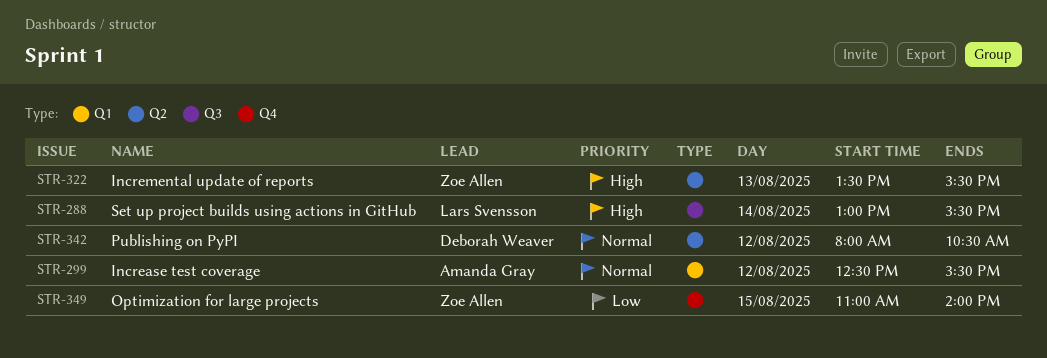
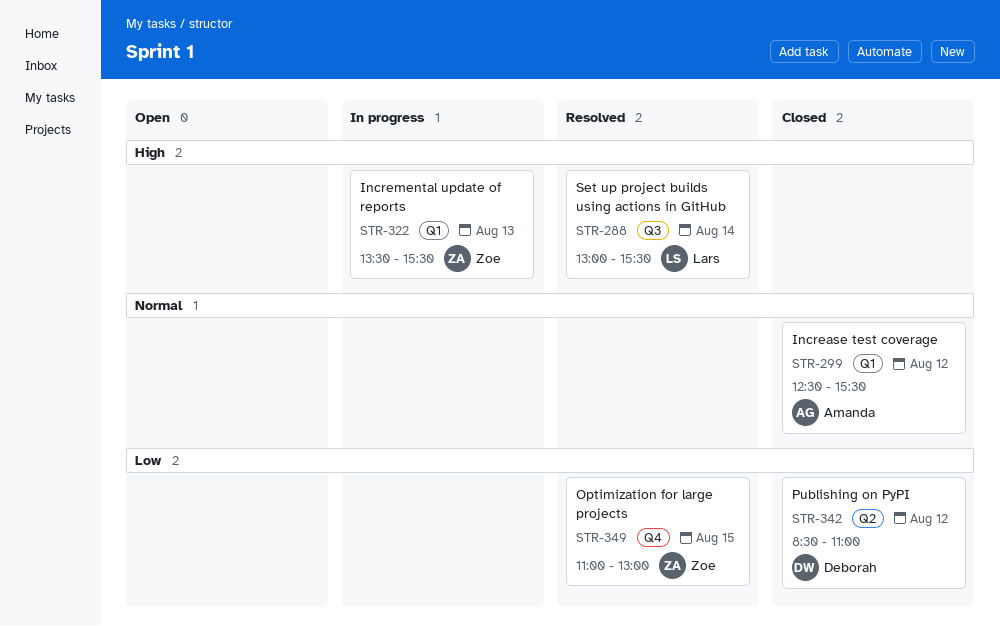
STR-322, label: Q2 -> Q1
STR-342, priority: Normal -> Low
STR-342, begins: 08:00 -> 08:30
STR-342, ends: 10:30 -> 11:00
STR-349, ends: 14:00 -> 13:00

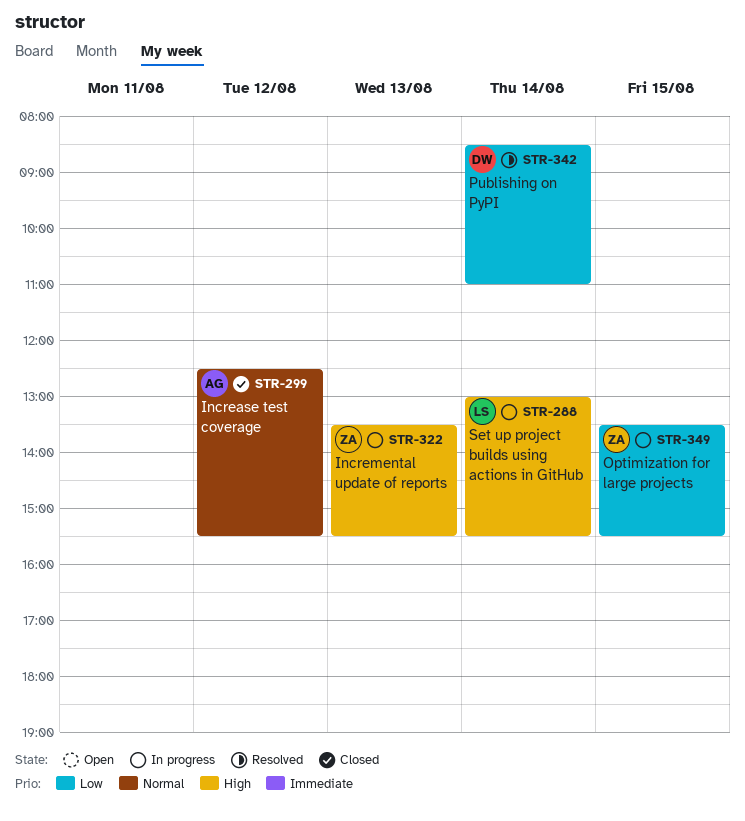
STR-288, status: Resolved -> In progress
STR-342, status: Closed -> Resolved
STR-342, day: Aug 12 -> Aug 14
STR-349, status: Resolved -> In progress
STR-349, begins: 11:00 -> 13:30
STR-349, ends: 13:00 -> 15:30

